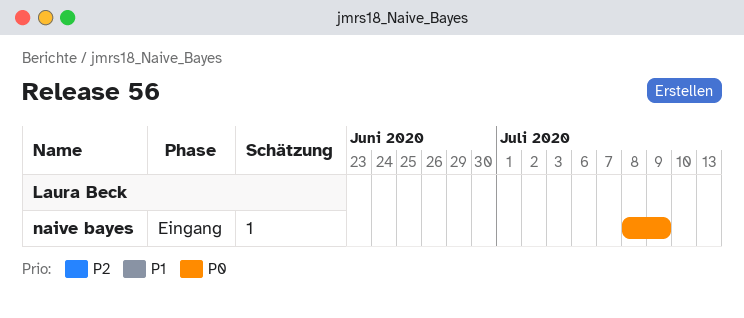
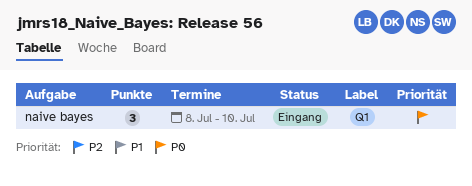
naive bayes, estimate: 1 -> 3
naive bayes, due: Jul 9 -> Jul 10

